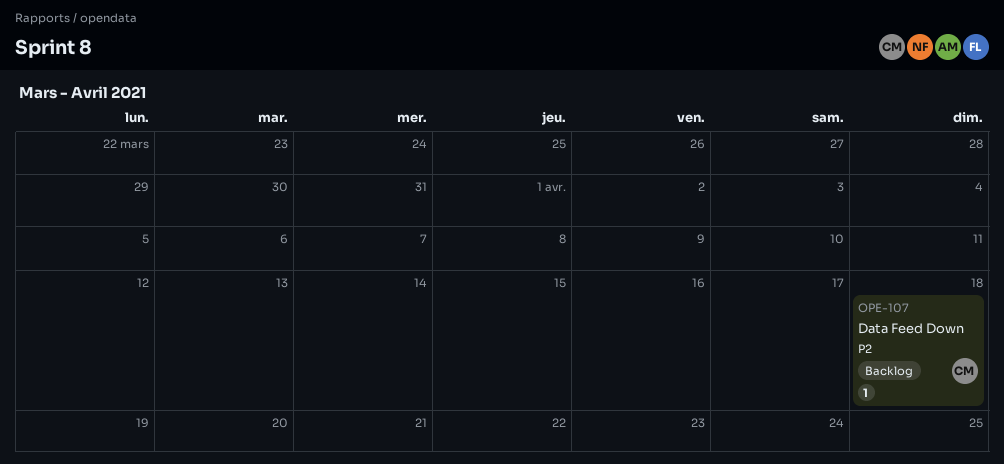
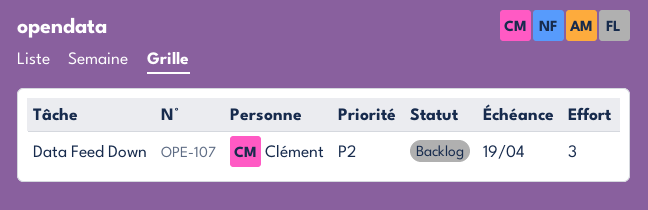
OPE-107, estimate: 1 -> 3
OPE-107, due: Apr 18 -> Apr 19

